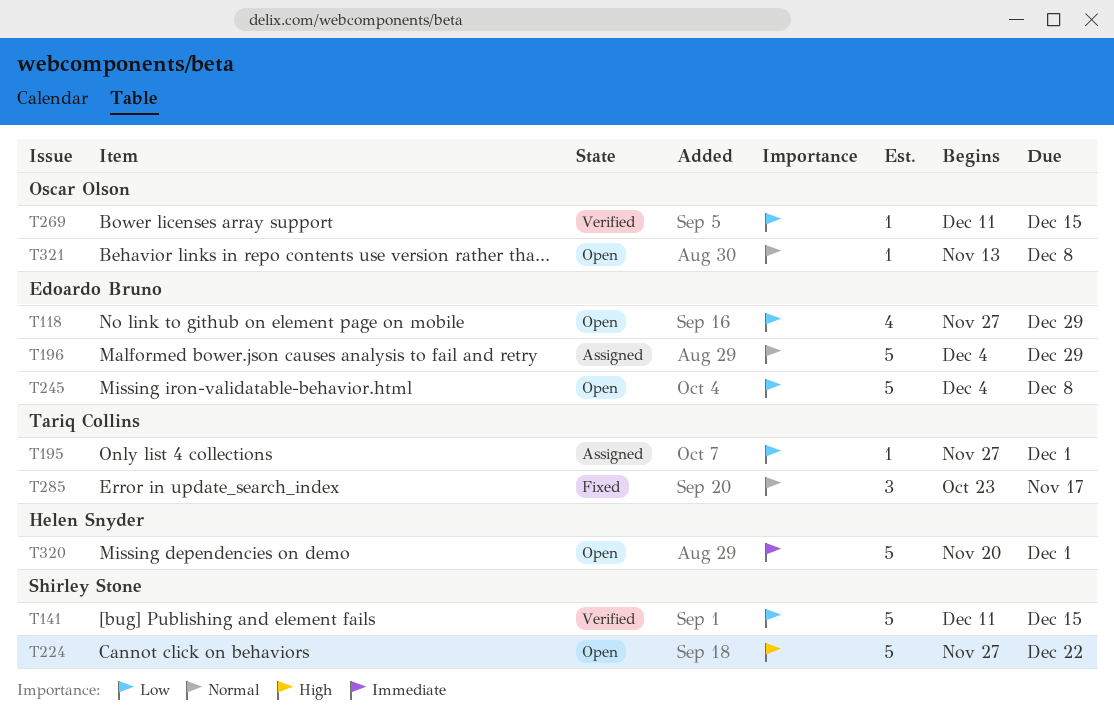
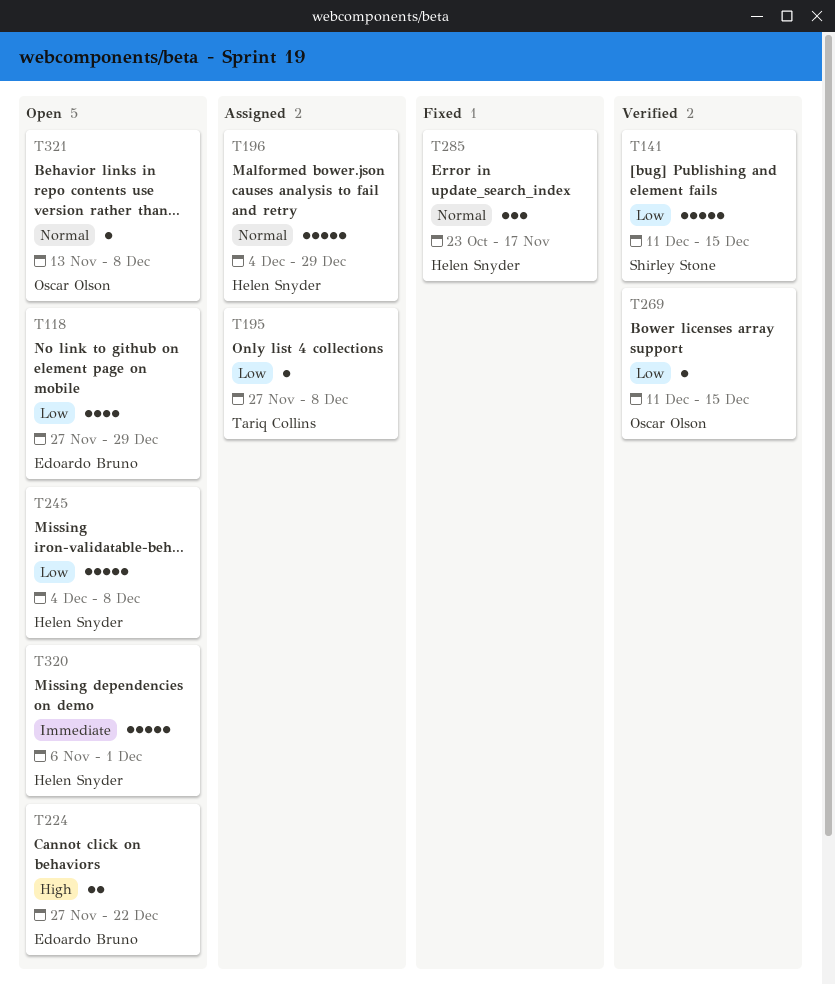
T195, due: Dec 1 -> Dec 8
T196, owner: Edoardo Bruno -> Helen Snyder
T224, owner: Shirley Stone -> Edoardo Bruno
T224, estimate: 5 -> 2
T245, owner: Edoardo Bruno -> Helen Snyder
T285, owner: Tariq Collins -> Helen Snyder
T320, start: Nov 20 -> Nov 6

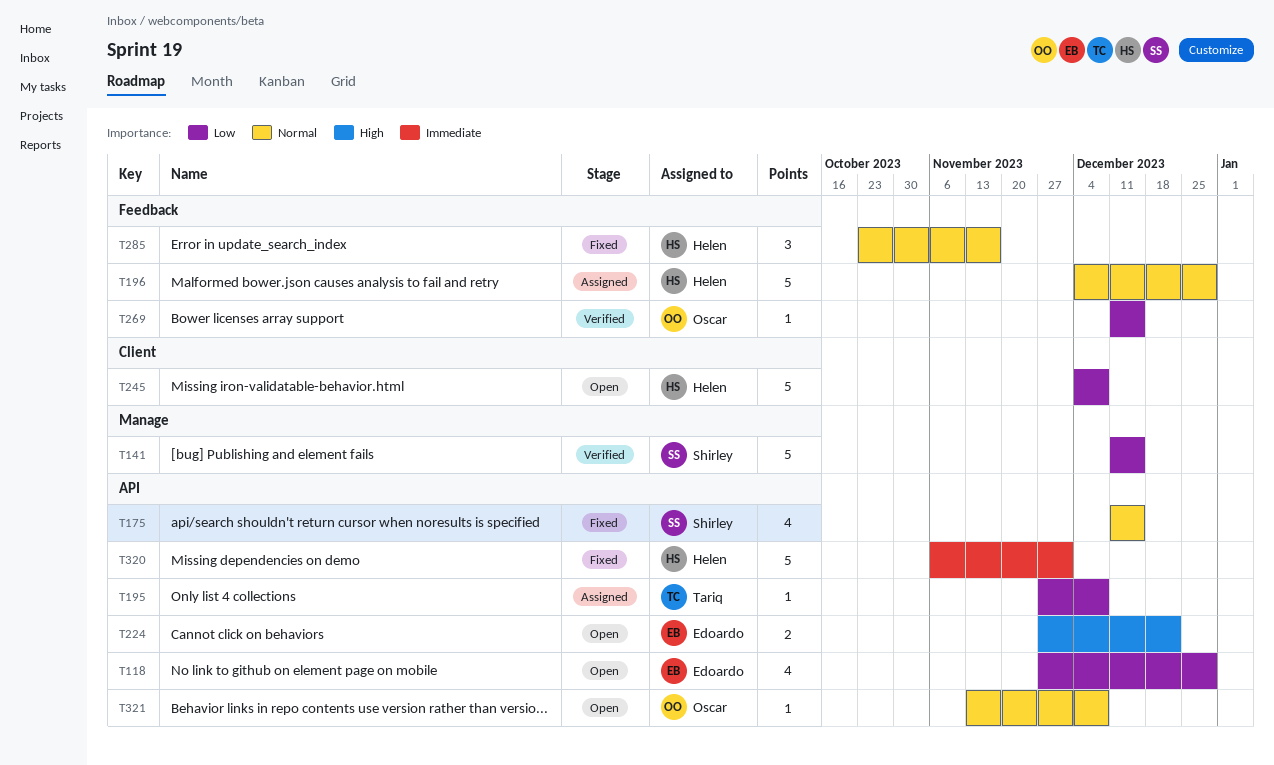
T175: none -> present
T320, status: Open -> Fixed

